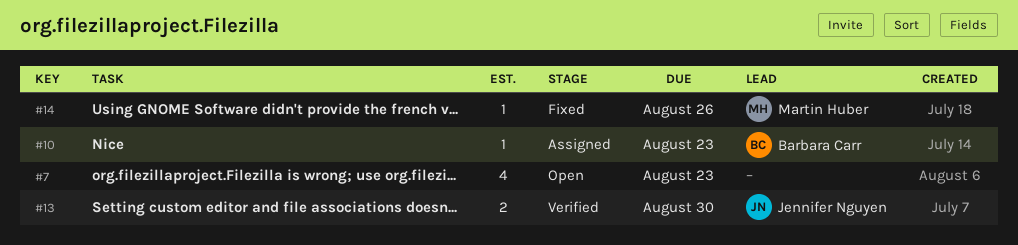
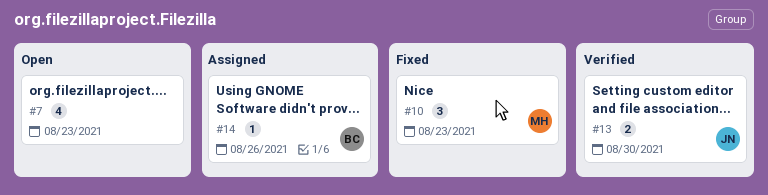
#10, status: Assigned -> Fixed
#10, owner: Barbara Carr -> Martin Huber
#10, estimate: 1 -> 3
#14, status: Fixed -> Assigned
#14, owner: Martin Huber -> Barbara Carr

